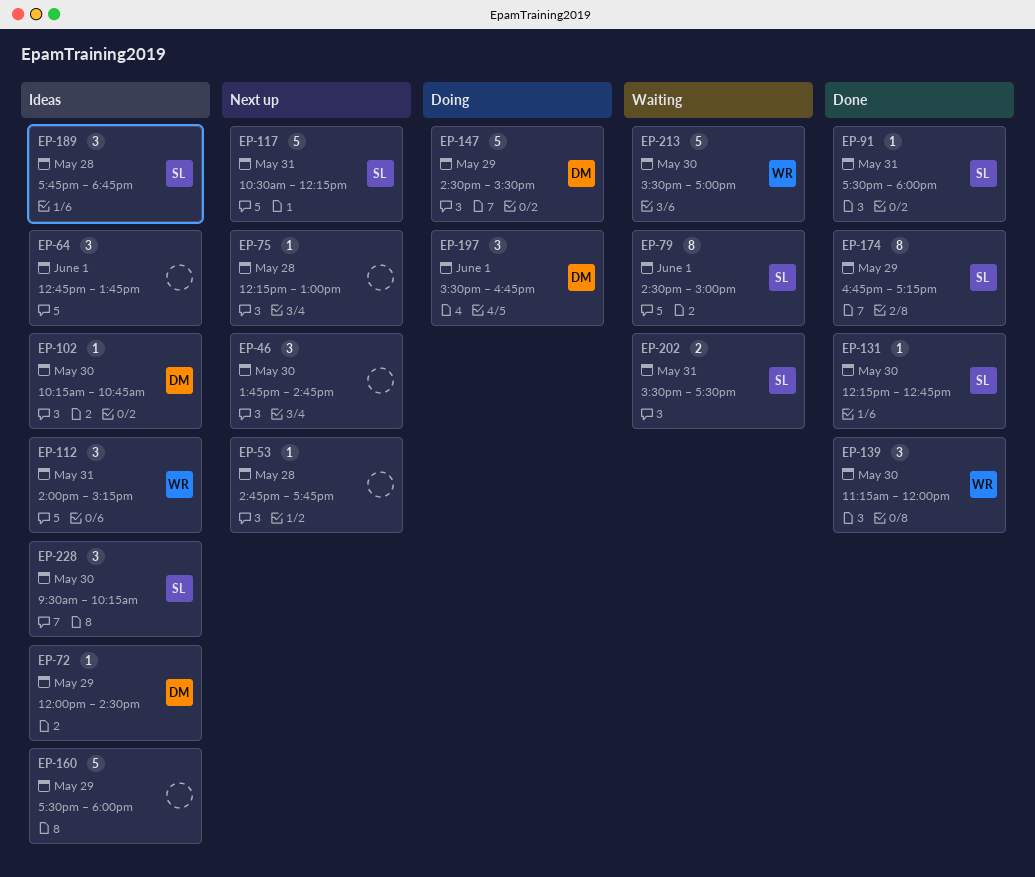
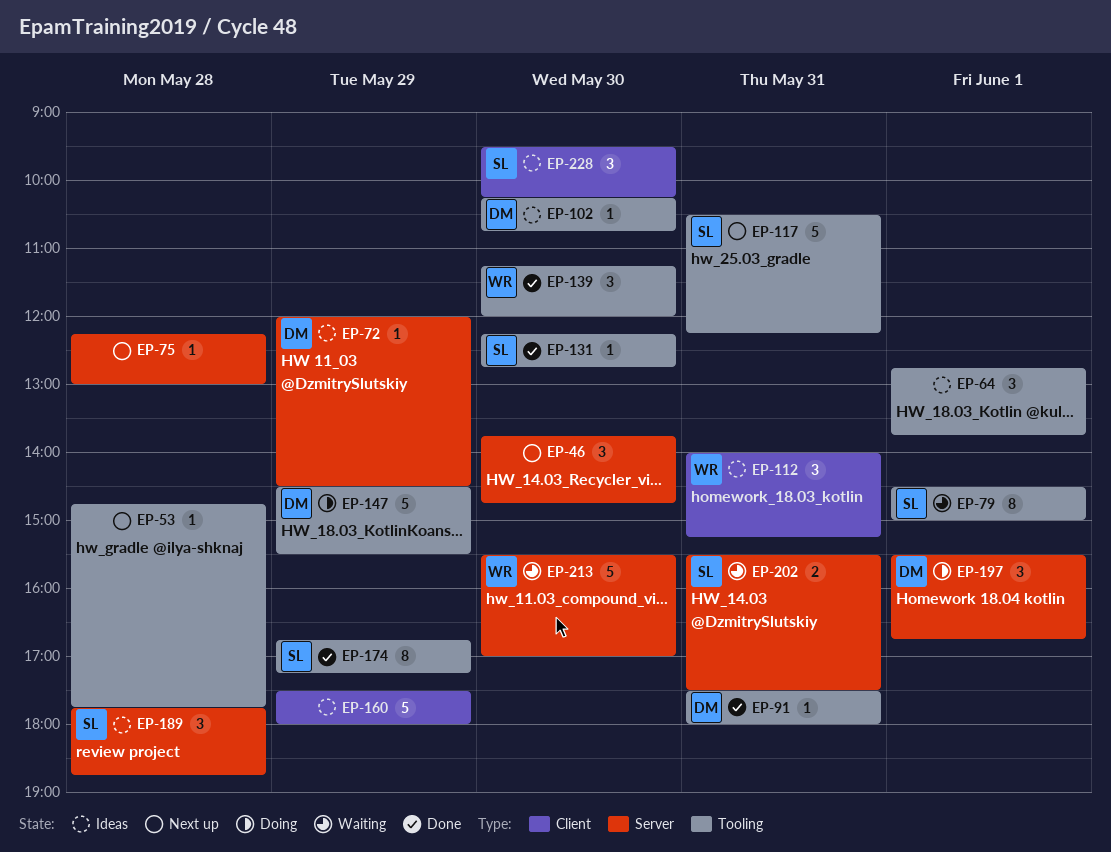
EP-91, owner: SL -> DM

